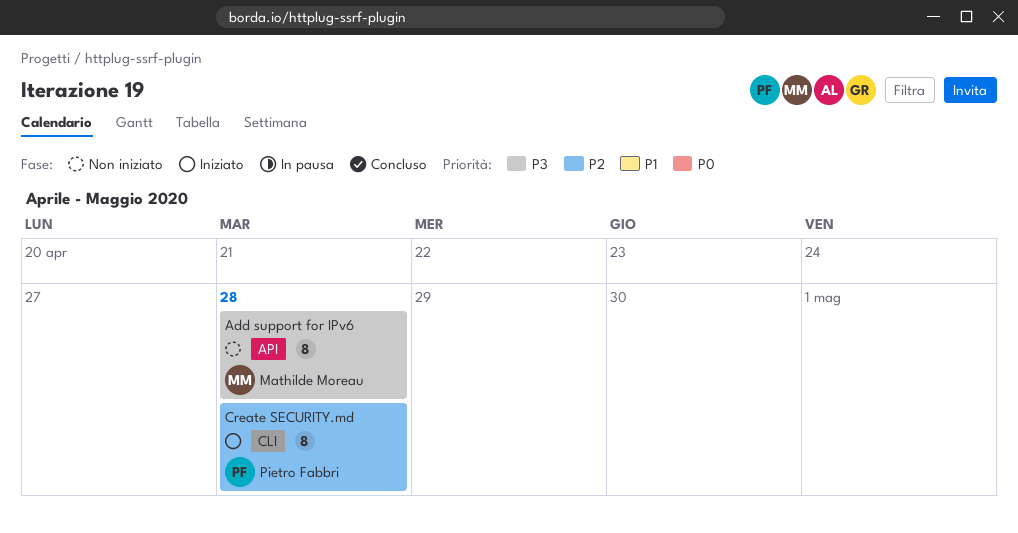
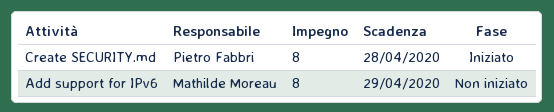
Add support for IPv6, due: Apr 28 -> Apr 29

